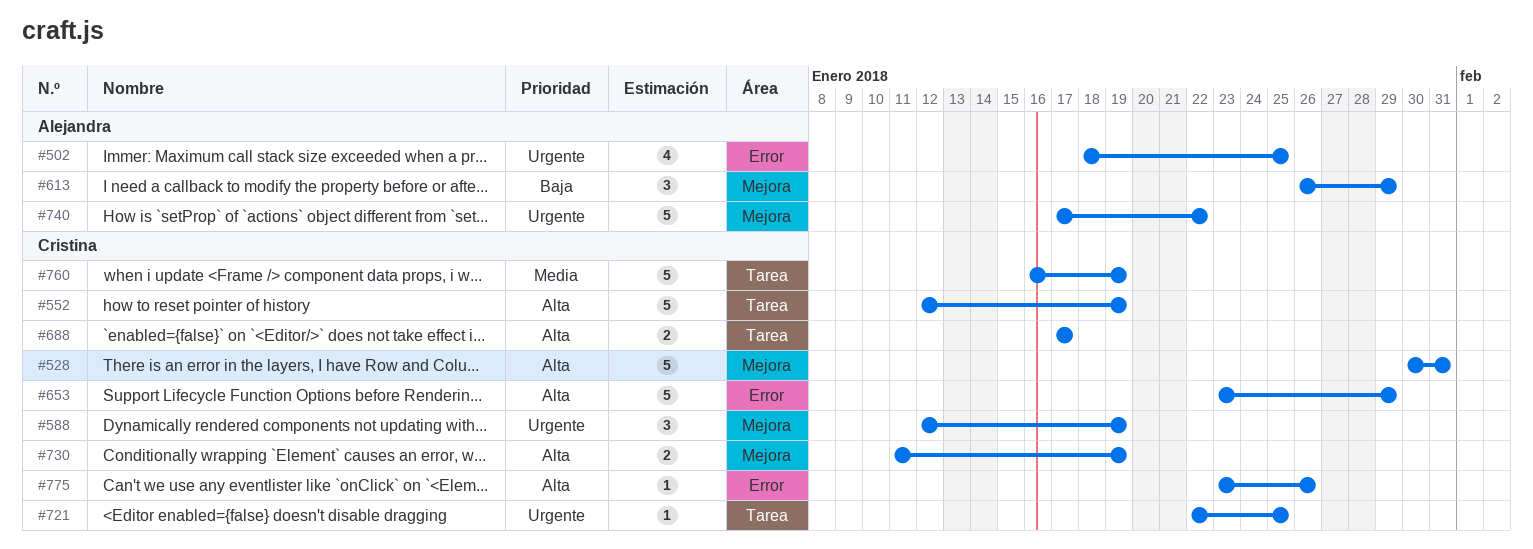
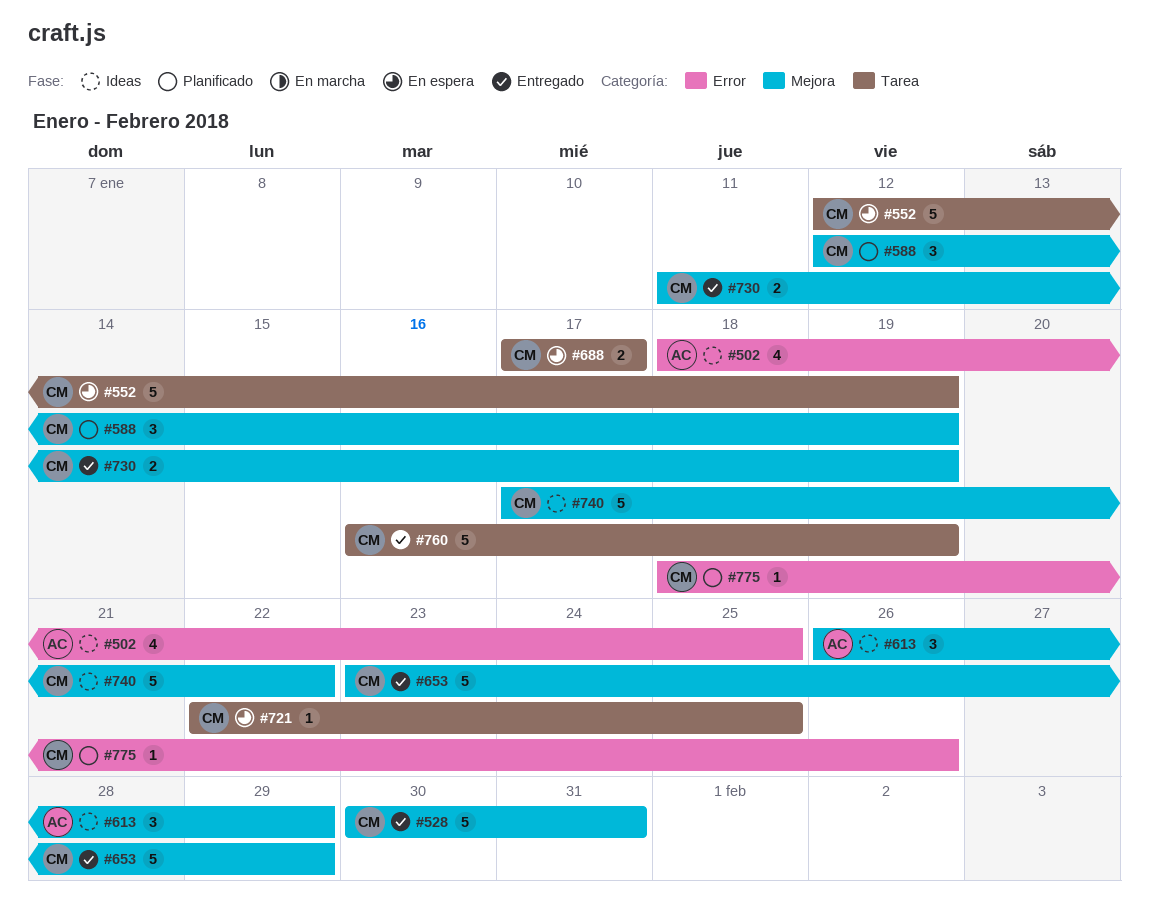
#653, label: Error -> Mejora
#740, owner: Alejandra -> Cristina
#775, start: Jan 23 -> Jan 18

